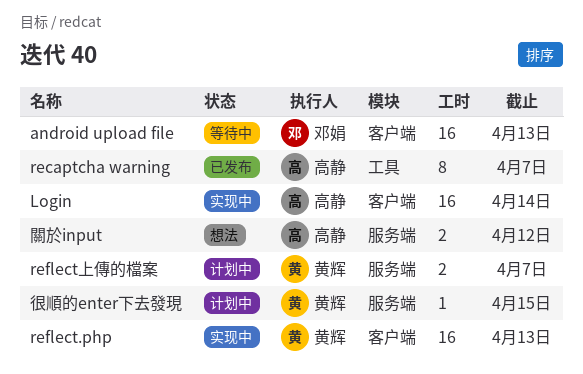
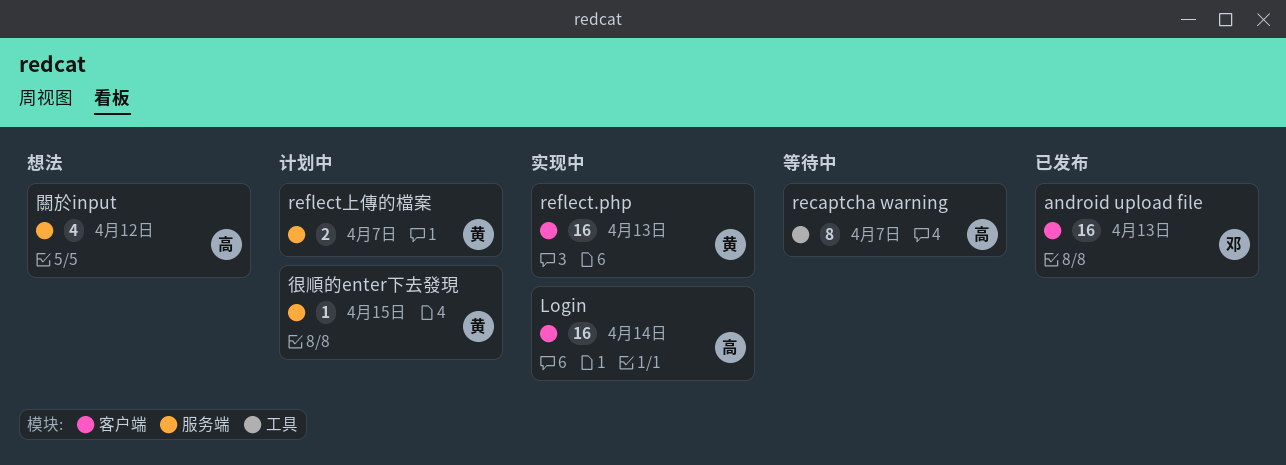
android upload file, status: 等待中 -> 已发布
recaptcha warning, status: 已发布 -> 等待中
關於input, estimate: 2 -> 4

